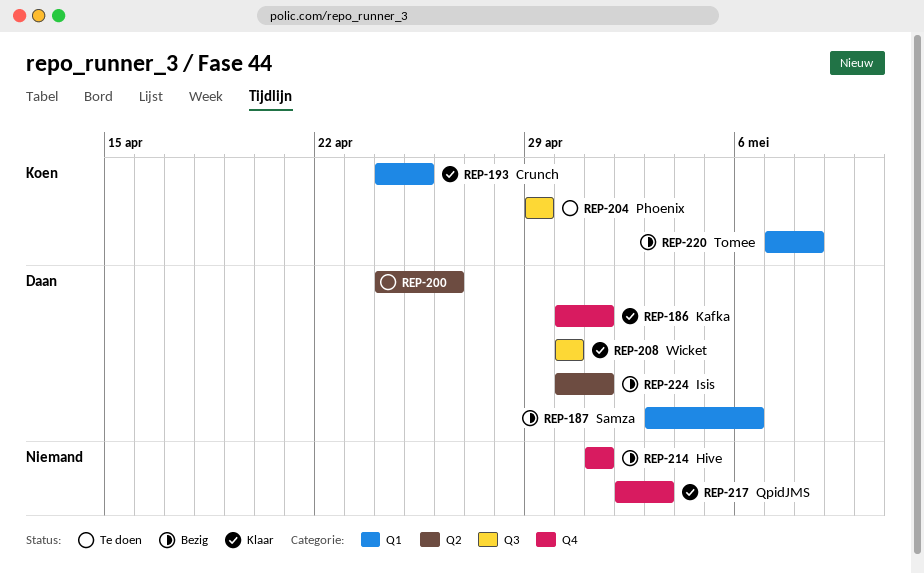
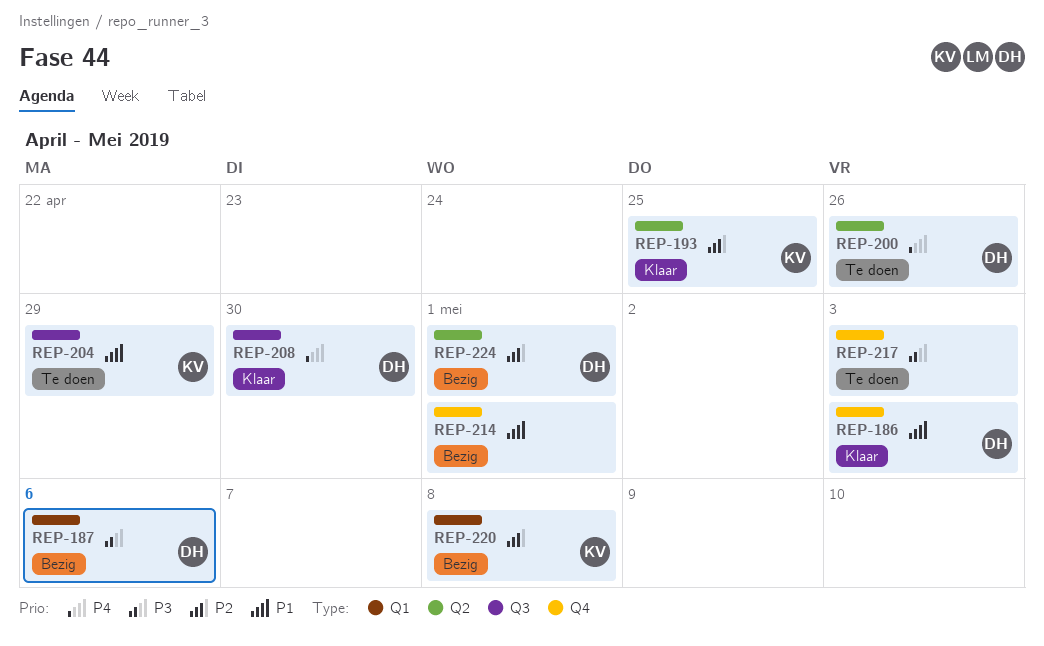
REP-186, due: May 1 -> May 3
REP-193, label: Q1 -> Q2
REP-217, status: Klaar -> Te doen

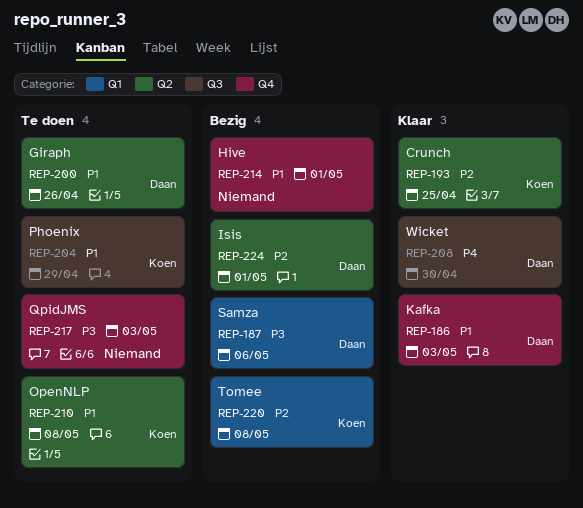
REP-200, priority: P4 -> P1
REP-210: none -> present

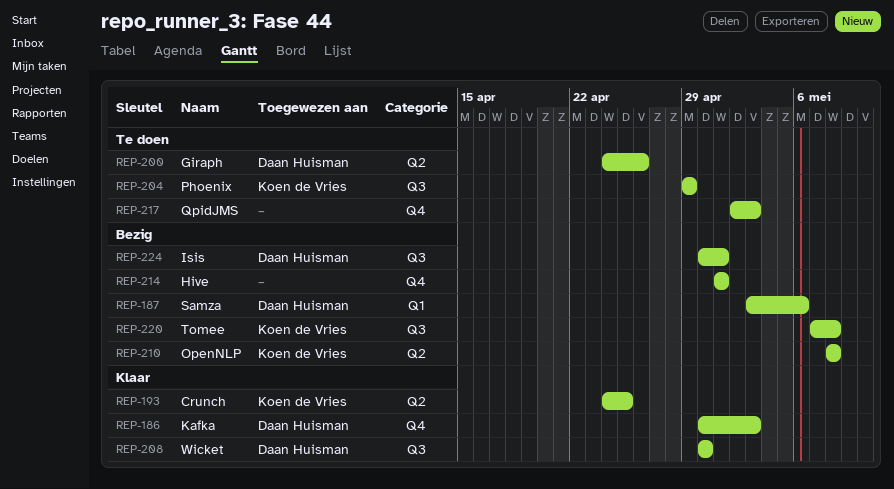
REP-210, status: Te doen -> Bezig
REP-220, label: Q1 -> Q3
REP-224, label: Q2 -> Q3

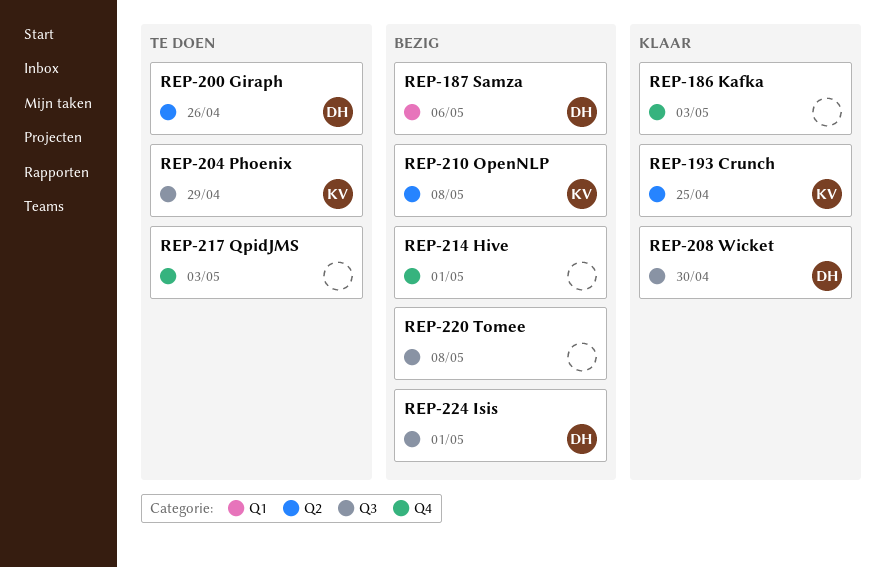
REP-186, owner: Daan Huisman -> none
REP-220, owner: Koen de Vries -> none

